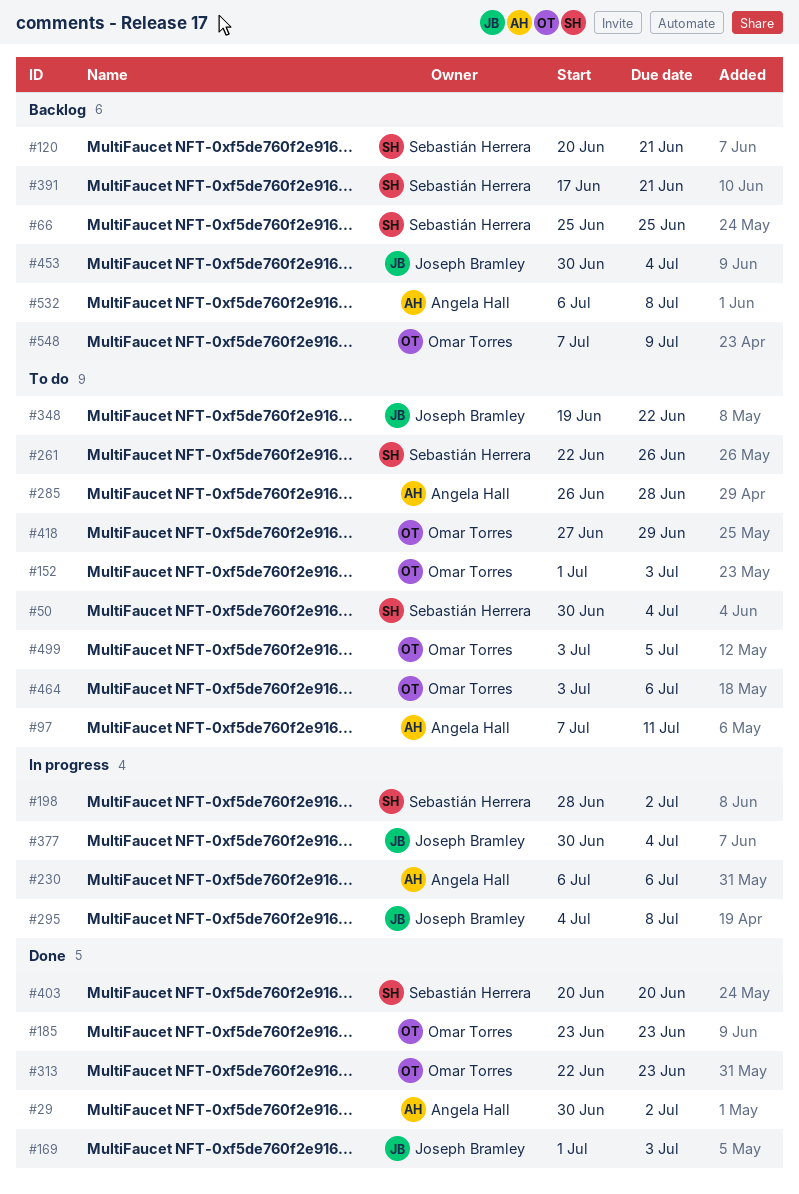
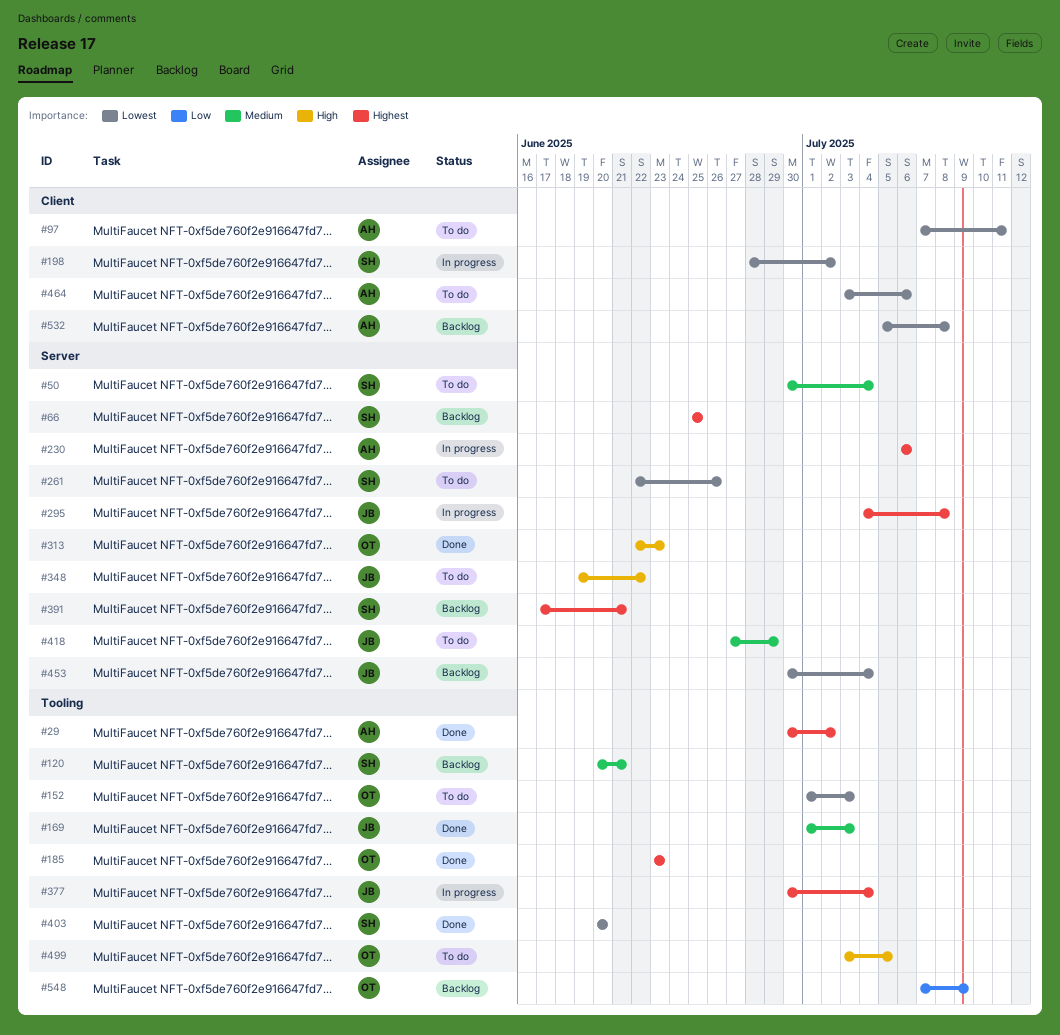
#285: present -> none
#418, owner: Omar Torres -> Joseph Bramley
#464, owner: Omar Torres -> Angela Hall
#532, start: Jul 6 -> Jul 5

